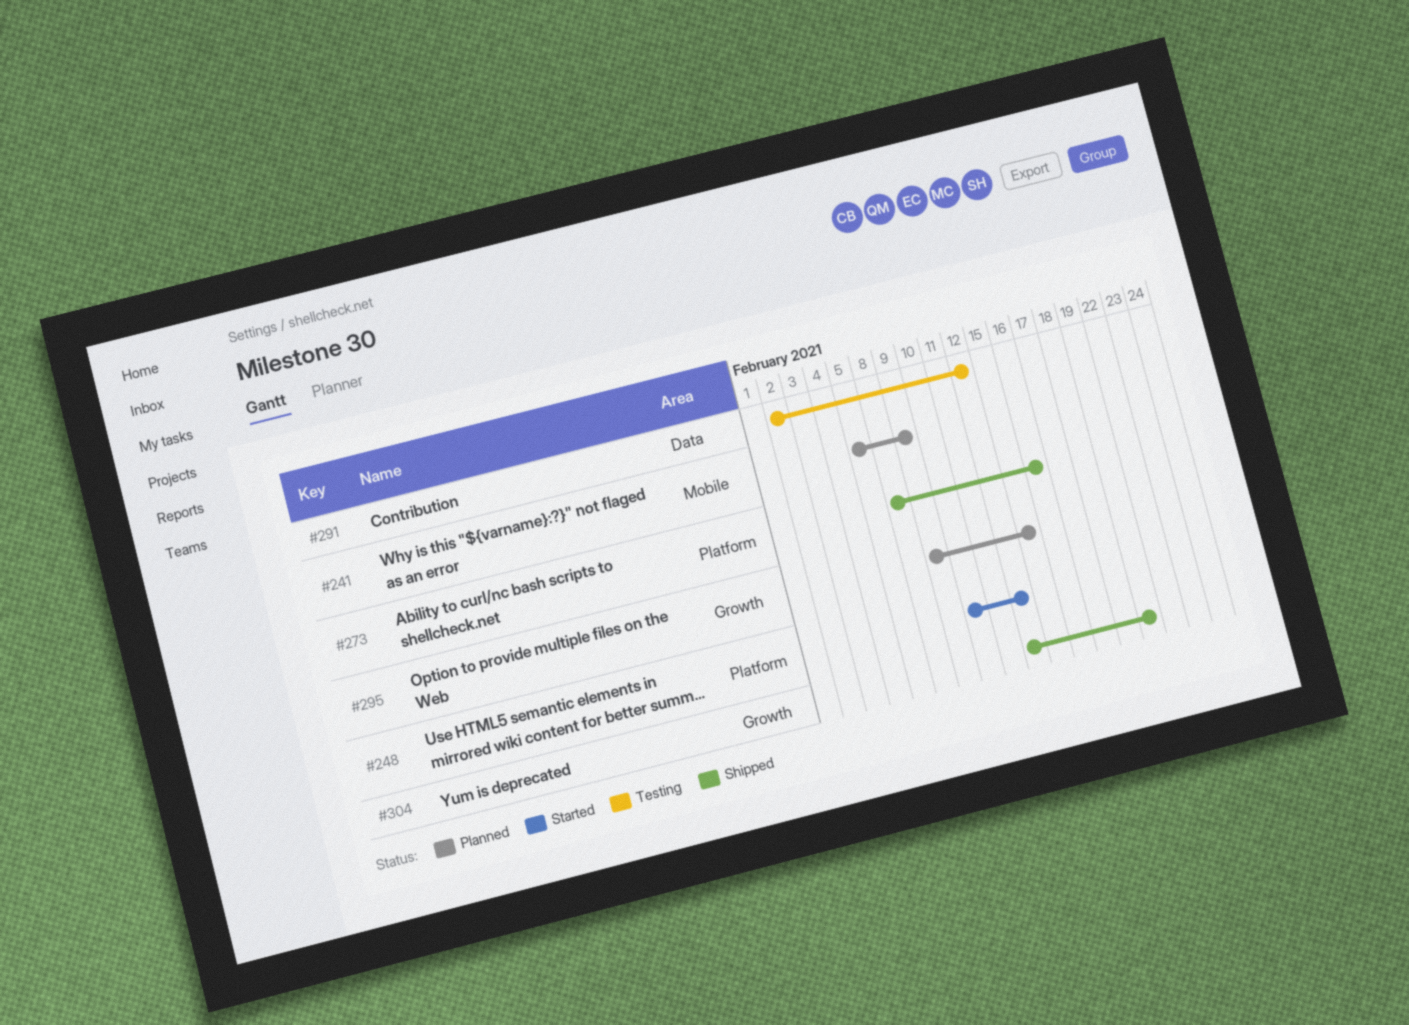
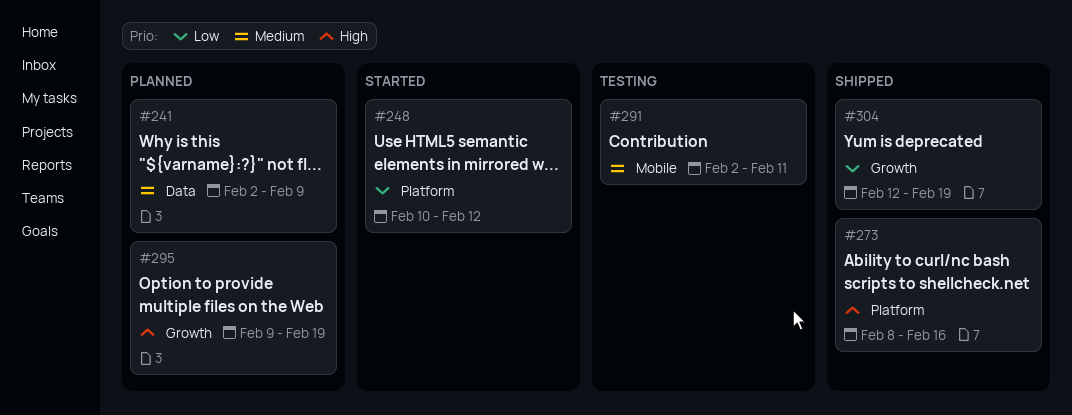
#241, label: Mobile -> Data
#241, start: Feb 5 -> Feb 2
#291, label: Data -> Mobile
#291, due: Feb 12 -> Feb 11
#295, due: Feb 15 -> Feb 19

